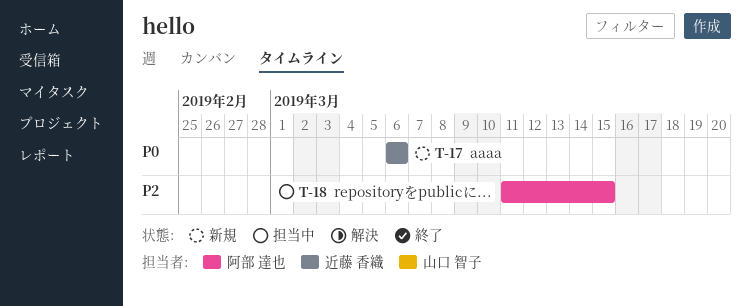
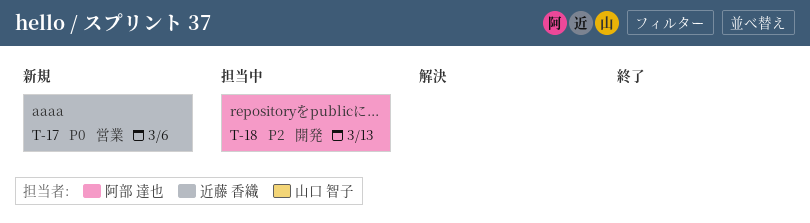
T-18, due: Mar 15 -> Mar 13

